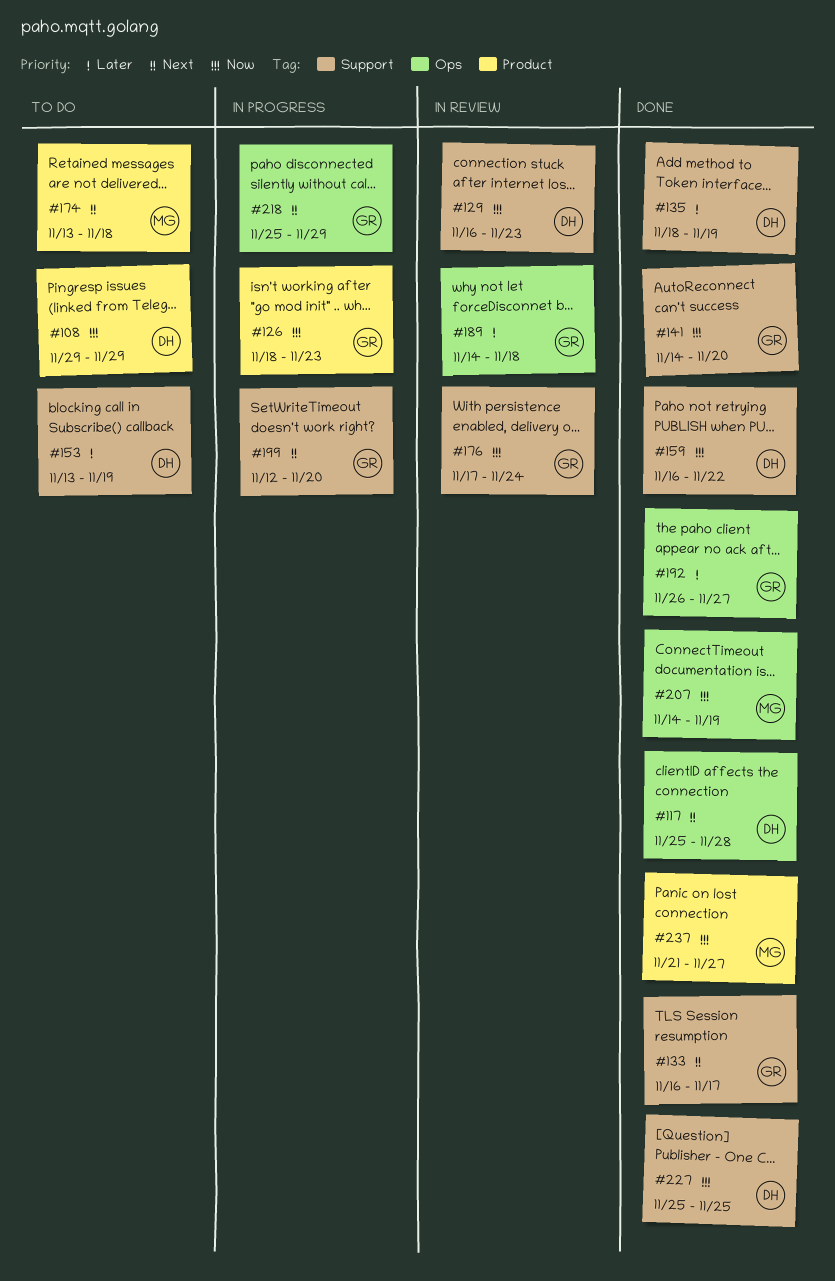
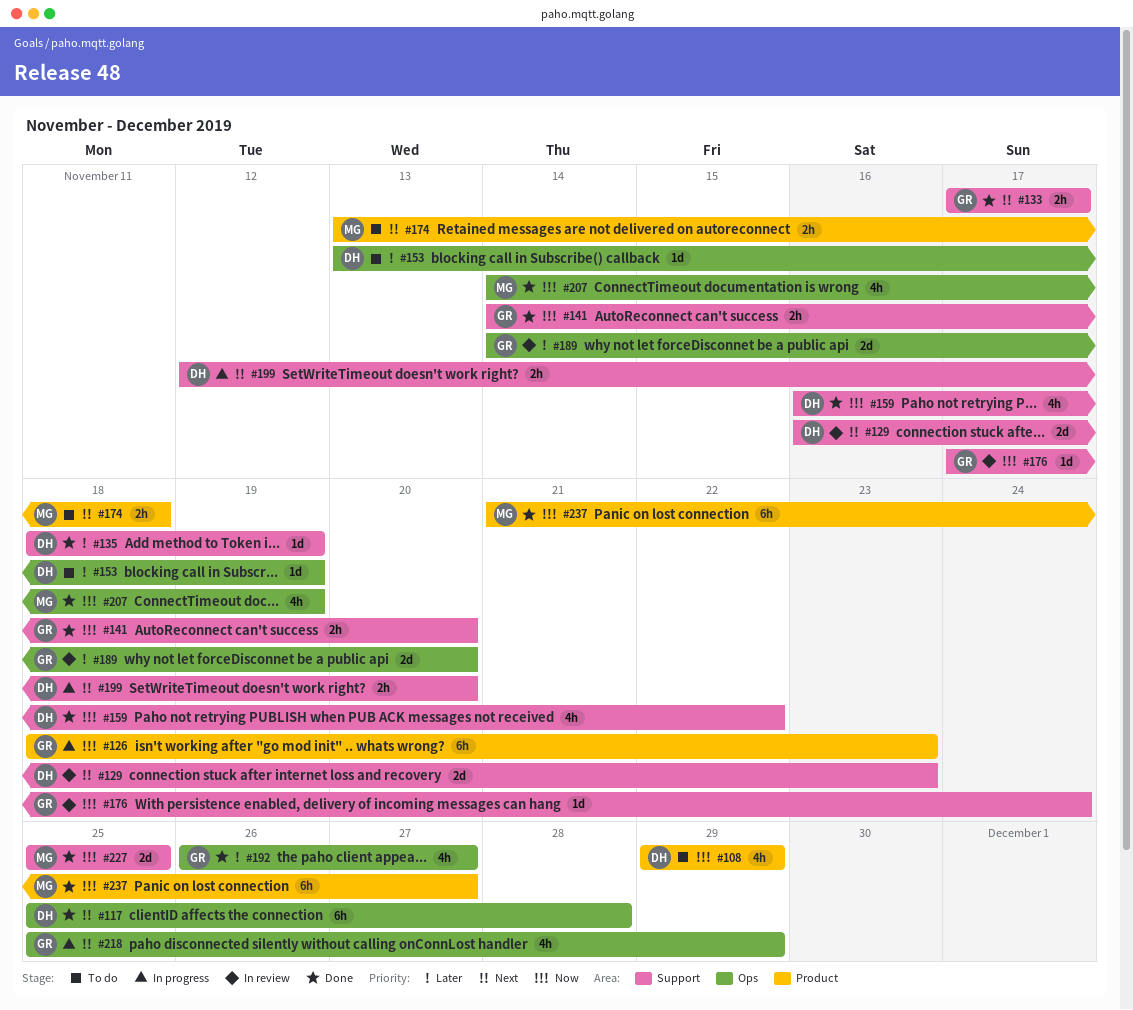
#129, priority: Now -> Next
#133, start: Nov 16 -> Nov 17
#153, label: Support -> Ops
#189, due: Nov 18 -> Nov 20
#199, owner: GR -> DH
#227, owner: DH -> MG

